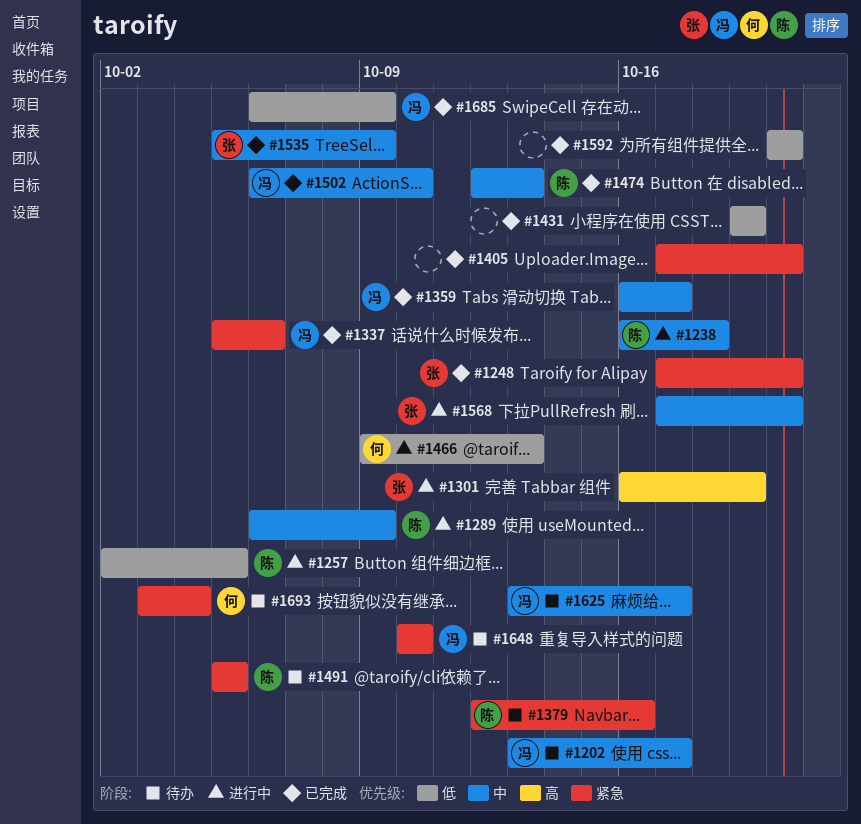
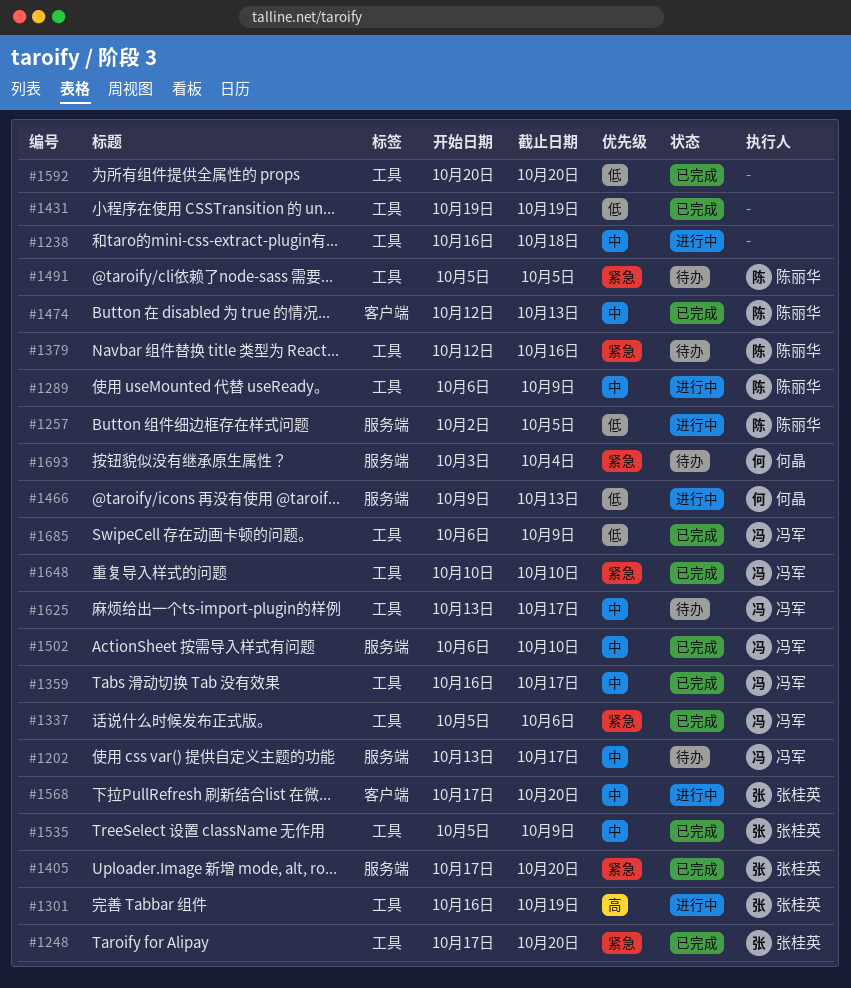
#1238, owner: 陈丽华 -> none
#1405, owner: none -> 张桂英
#1648, status: 待办 -> 已完成

